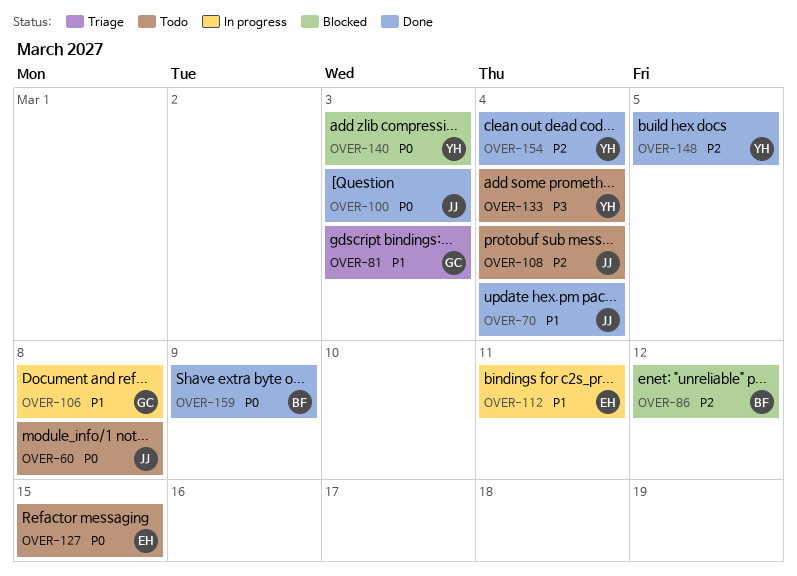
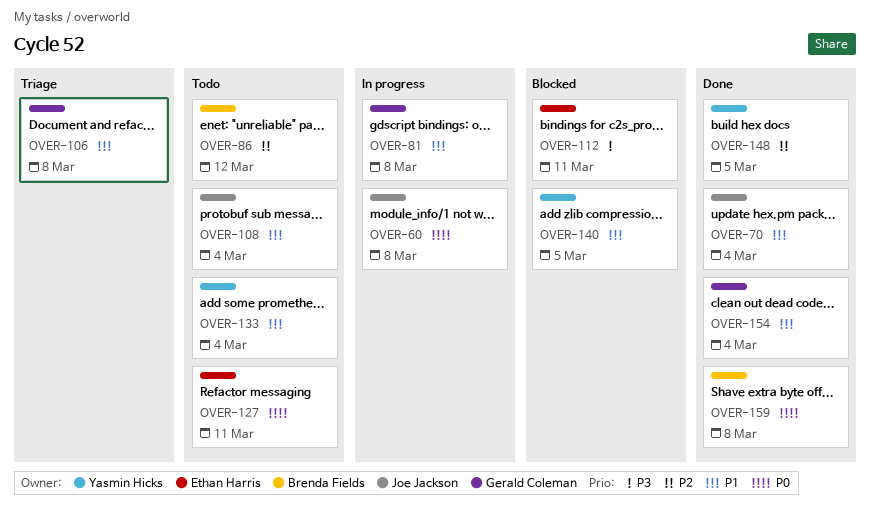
OVER-60, status: Todo -> In progress
OVER-81, status: Triage -> In progress
OVER-81, due: Mar 3 -> Mar 8
OVER-86, status: Blocked -> Todo
OVER-100: present -> none
OVER-106, status: In progress -> Triage
OVER-108, priority: P2 -> P1
OVER-112, status: In progress -> Blocked
OVER-112, priority: P1 -> P3
OVER-127, due: Mar 15 -> Mar 11
OVER-133, priority: P3 -> P1
OVER-140, priority: P0 -> P1
OVER-140, due: Mar 3 -> Mar 5
OVER-154, owner: Yasmin Hicks -> Gerald Coleman
OVER-154, priority: P2 -> P1
OVER-159, due: Mar 9 -> Mar 8

